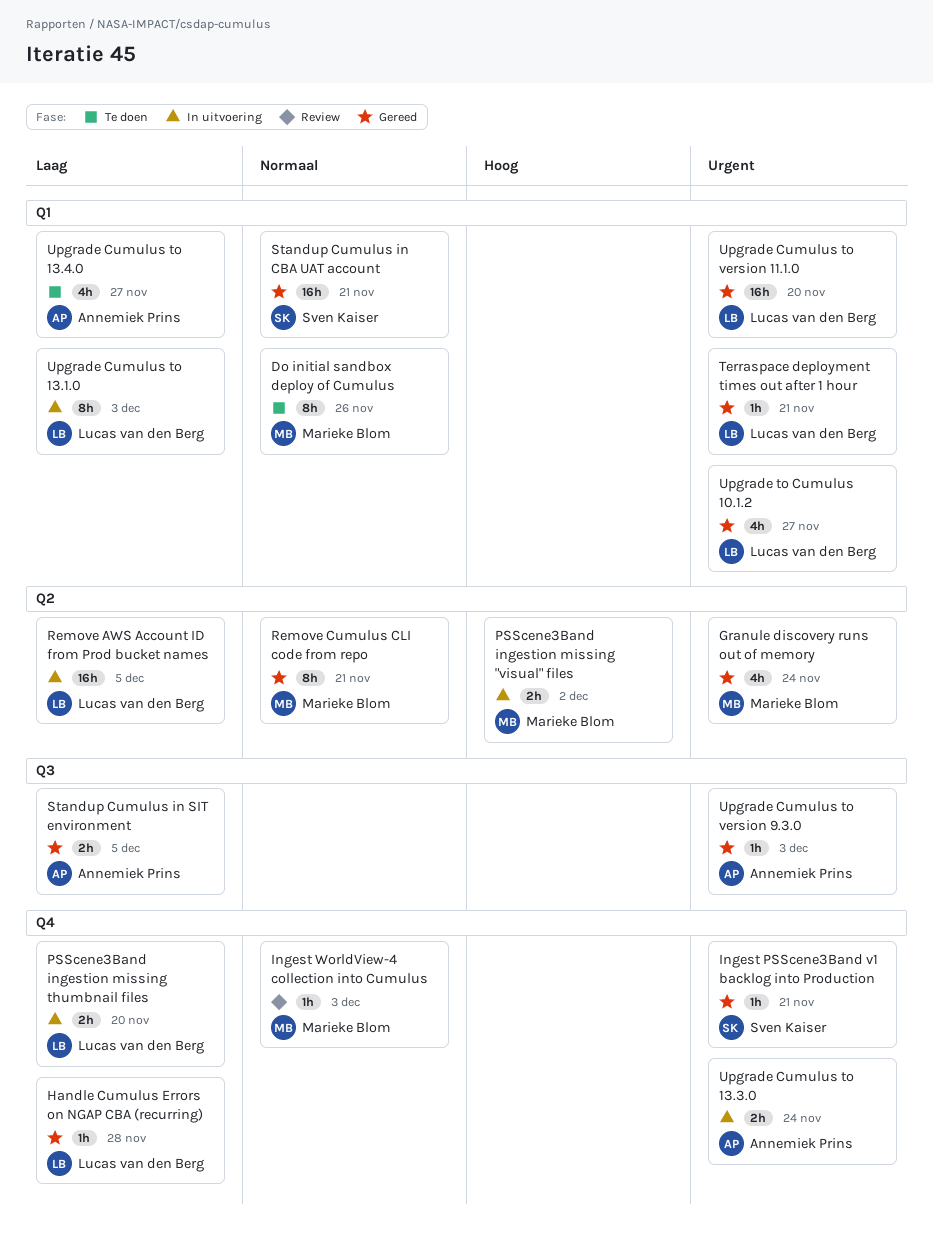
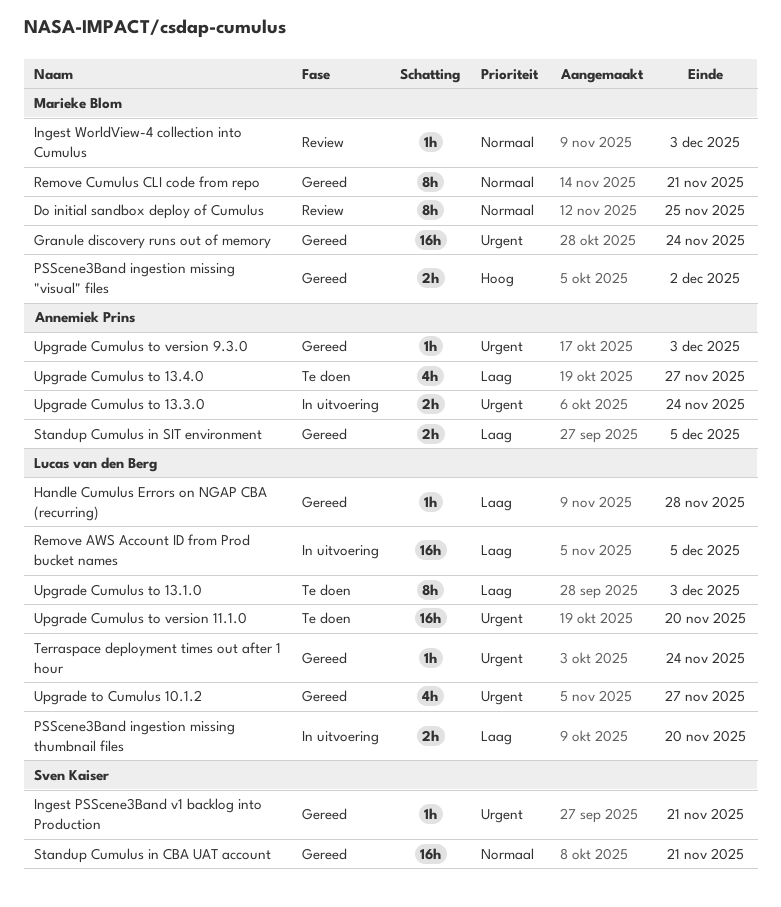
Do initial sandbox deploy of Cumulus, status: Te doen -> Review
Do initial sandbox deploy of Cumulus, due: Nov 26 -> Nov 25
Granule discovery runs out of memory, estimate: 4h -> 16h
PSScene3Band ingestion missing "visual" files, status: In uitvoering -> Gereed
Terraspace deployment times out after 1 hour, due: Nov 21 -> Nov 24
Upgrade Cumulus to 13.1.0, status: In uitvoering -> Te doen
Upgrade Cumulus to version 11.1.0, status: Gereed -> Te doen

